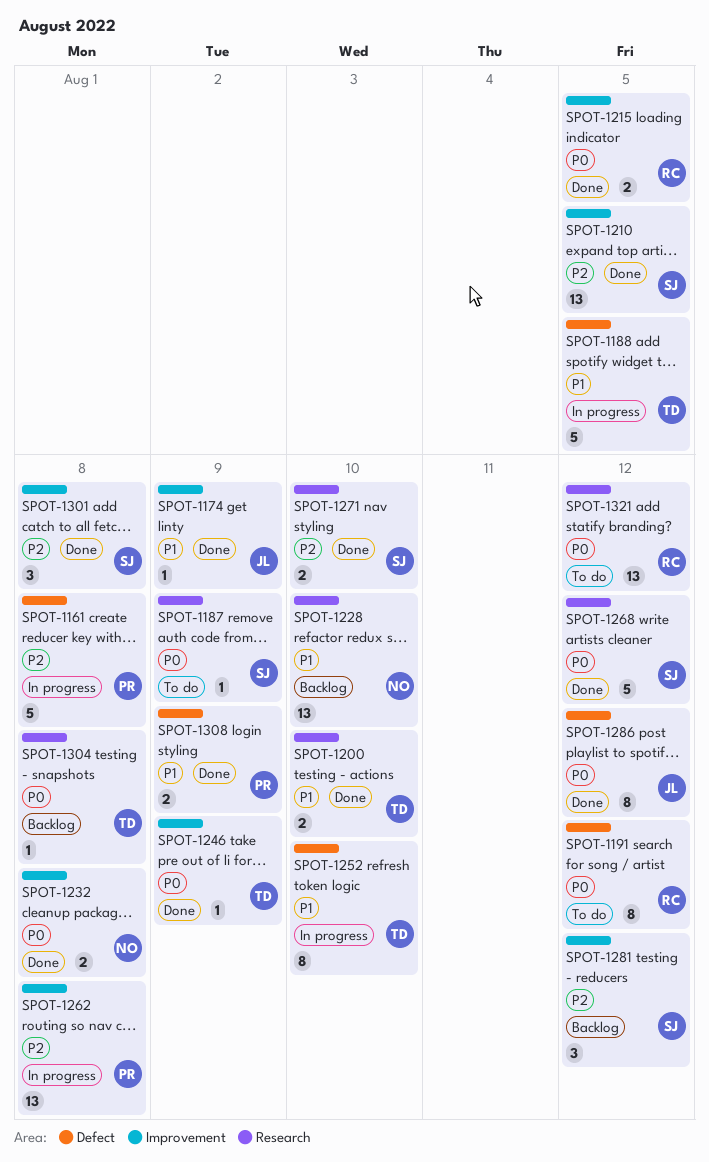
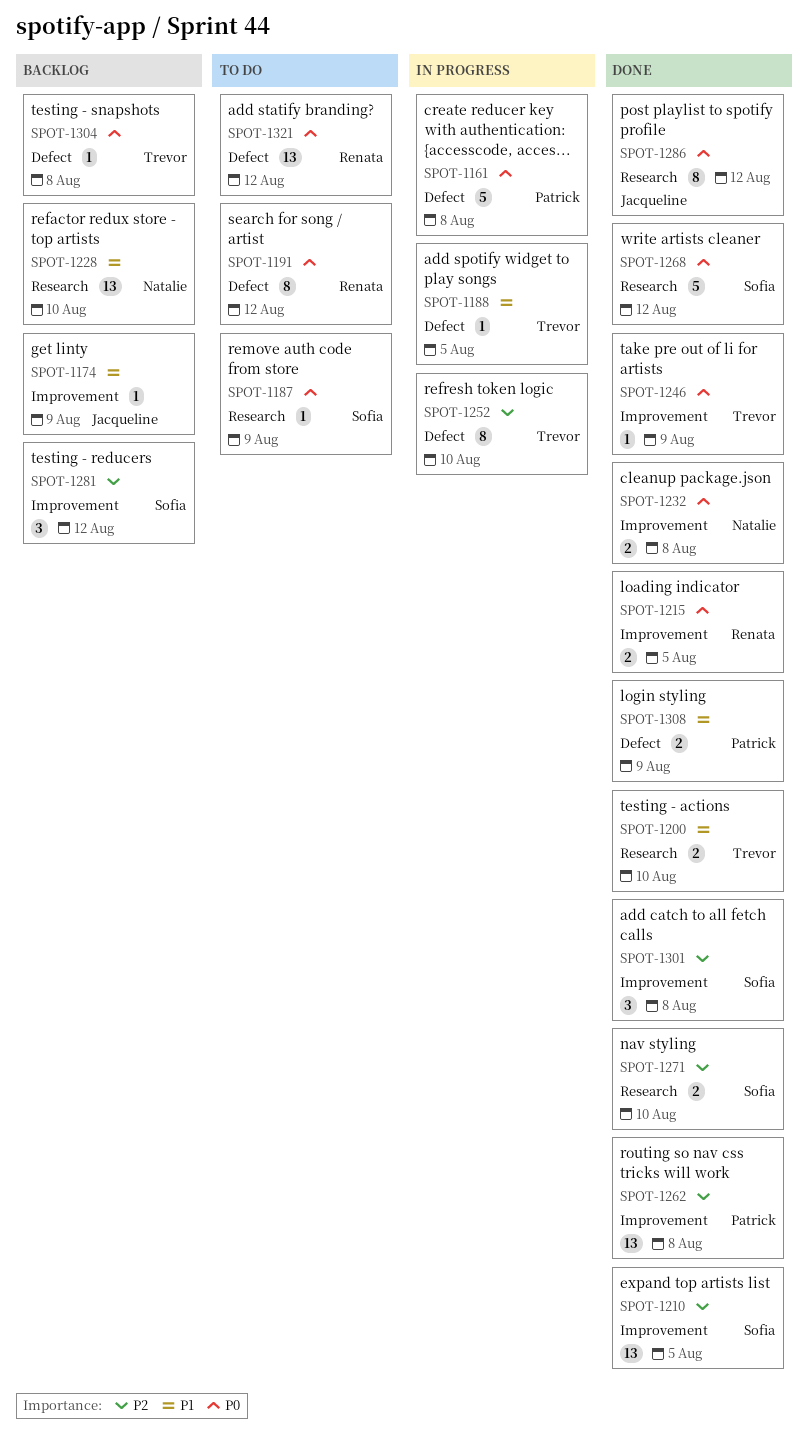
SPOT-1161, priority: P2 -> P0
SPOT-1174, status: Done -> Backlog
SPOT-1188, estimate: 5 -> 1
SPOT-1252, priority: P1 -> P2
SPOT-1262, status: In progress -> Done
SPOT-1286, label: Defect -> Research
SPOT-1304, label: Research -> Defect
SPOT-1321, label: Research -> Defect

